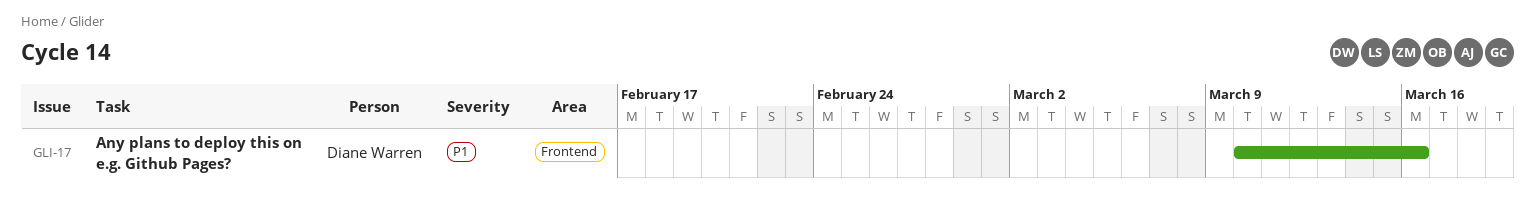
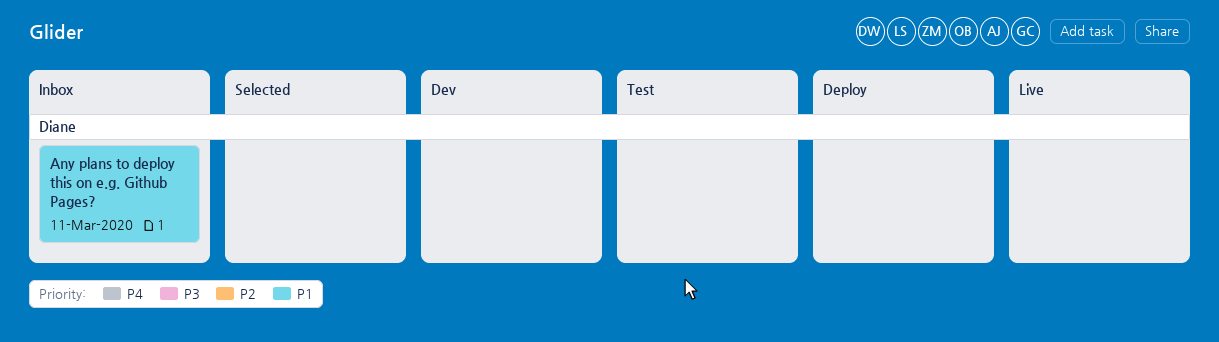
Any plans to deploy this on e.g. Github Pages?, due: Mar 16 -> Mar 11

